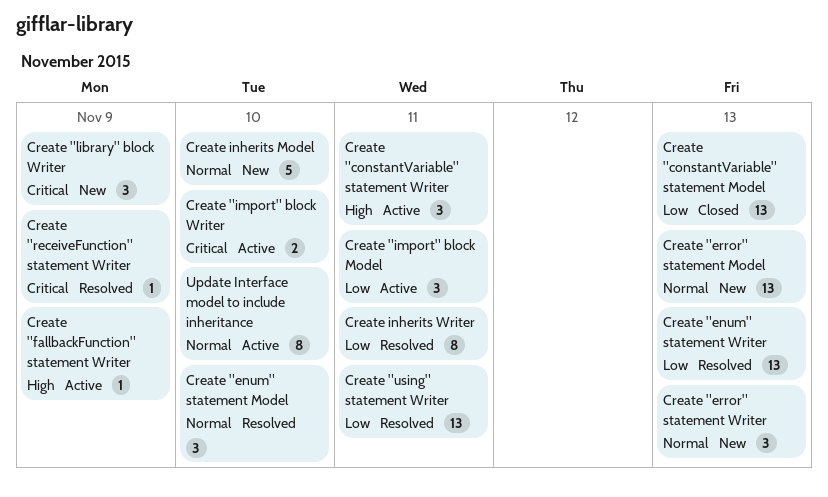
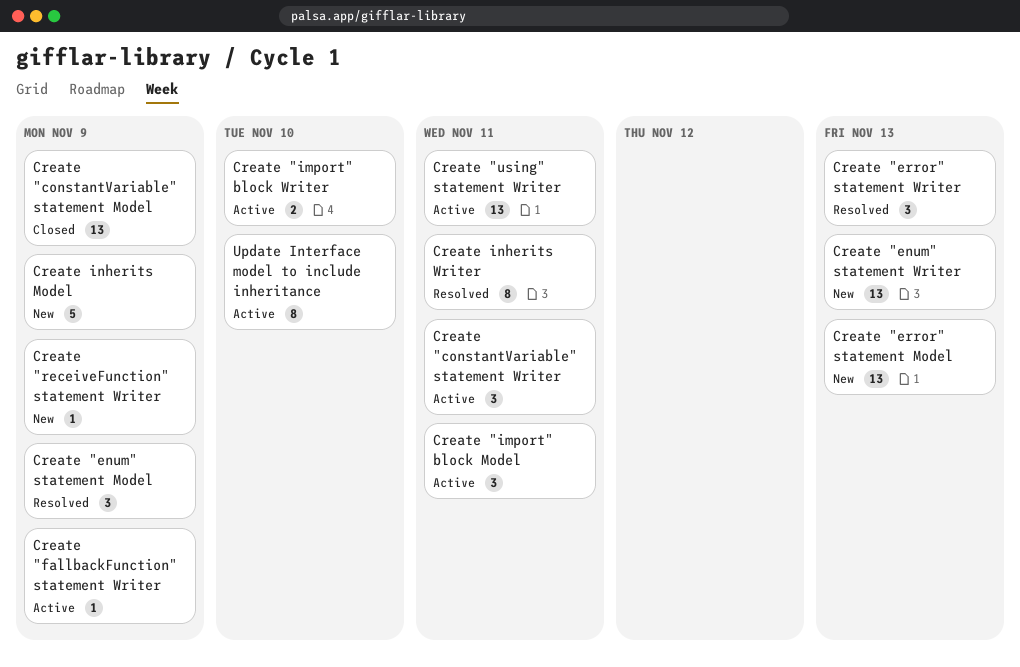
Create "constantVariable" statement Model, due: Nov 13 -> Nov 9
Create "enum" statement Model, due: Nov 10 -> Nov 9
Create "enum" statement Writer, status: Resolved -> New
Create "error" statement Writer, status: New -> Resolved
Create "library" block Writer: present -> none
Create "receiveFunction" statement Writer, status: Resolved -> New
Create "using" statement Writer, status: Resolved -> Active
Create inherits Model, due: Nov 10 -> Nov 9

